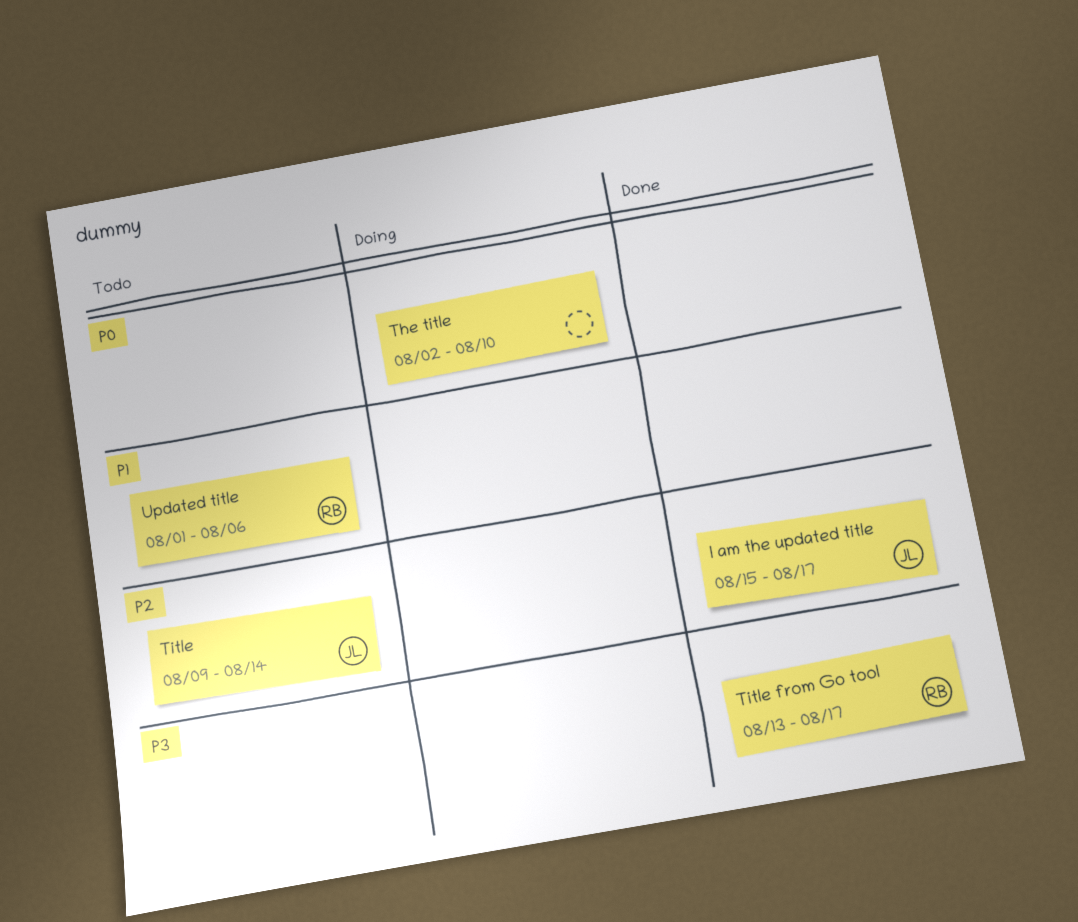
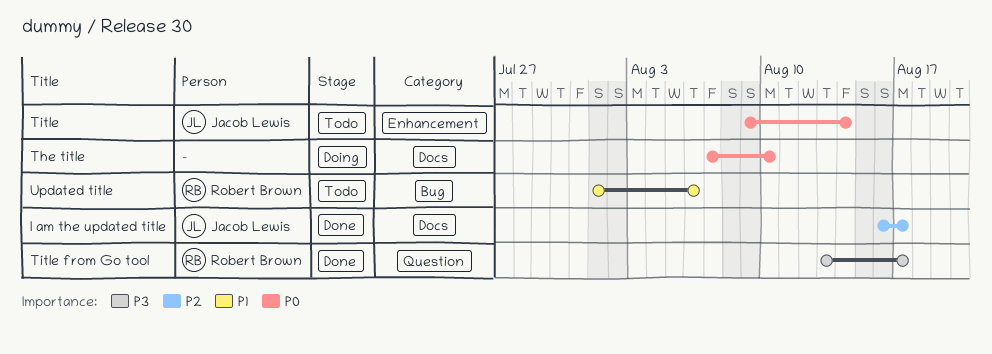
I am the updated title, start: Aug 15 -> Aug 16
The title, start: Aug 2 -> Aug 7
Title, priority: P2 -> P0

